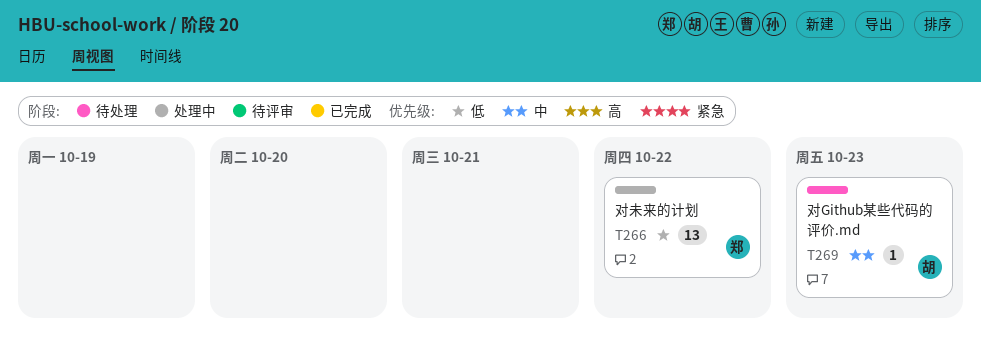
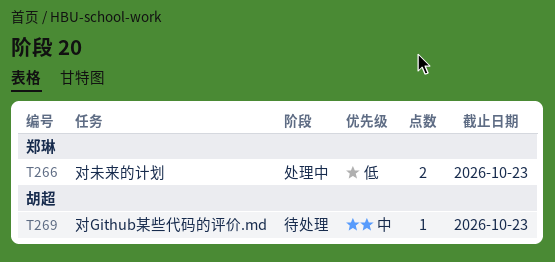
T266, estimate: 13 -> 2
T266, due: Oct 22 -> Oct 23

